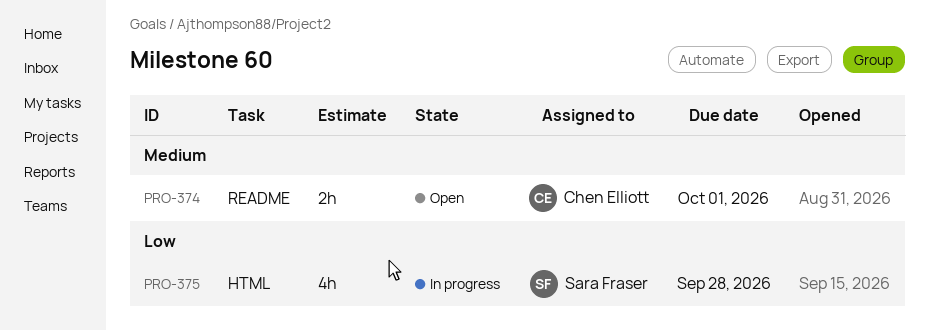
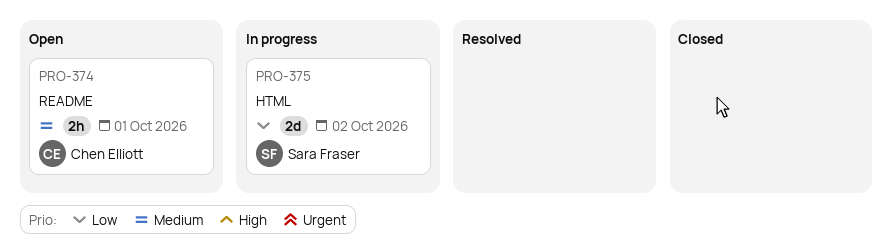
PRO-375, estimate: 4h -> 2d
PRO-375, due: Sep 28 -> Oct 2

